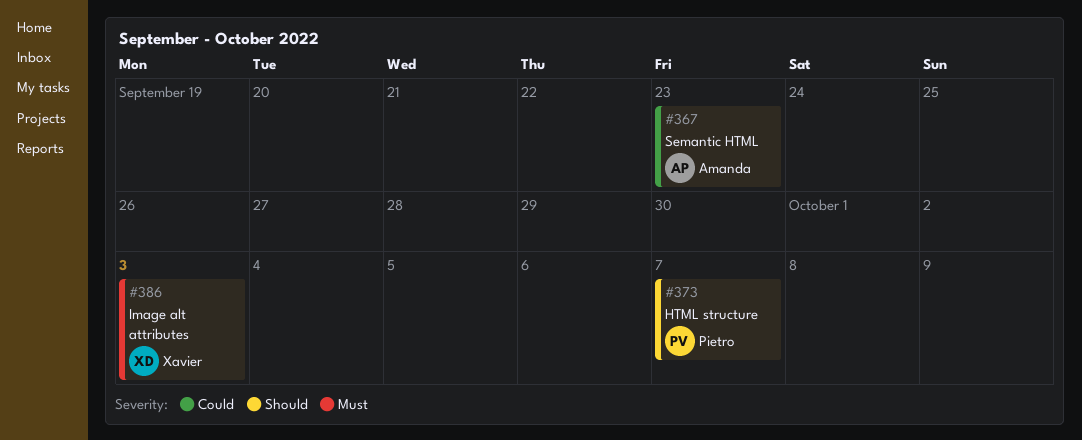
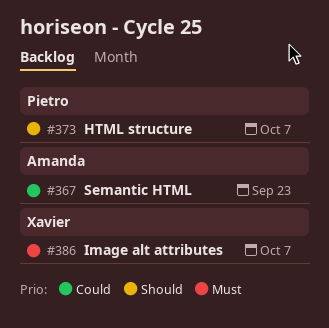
#386, due: Oct 3 -> Oct 7

